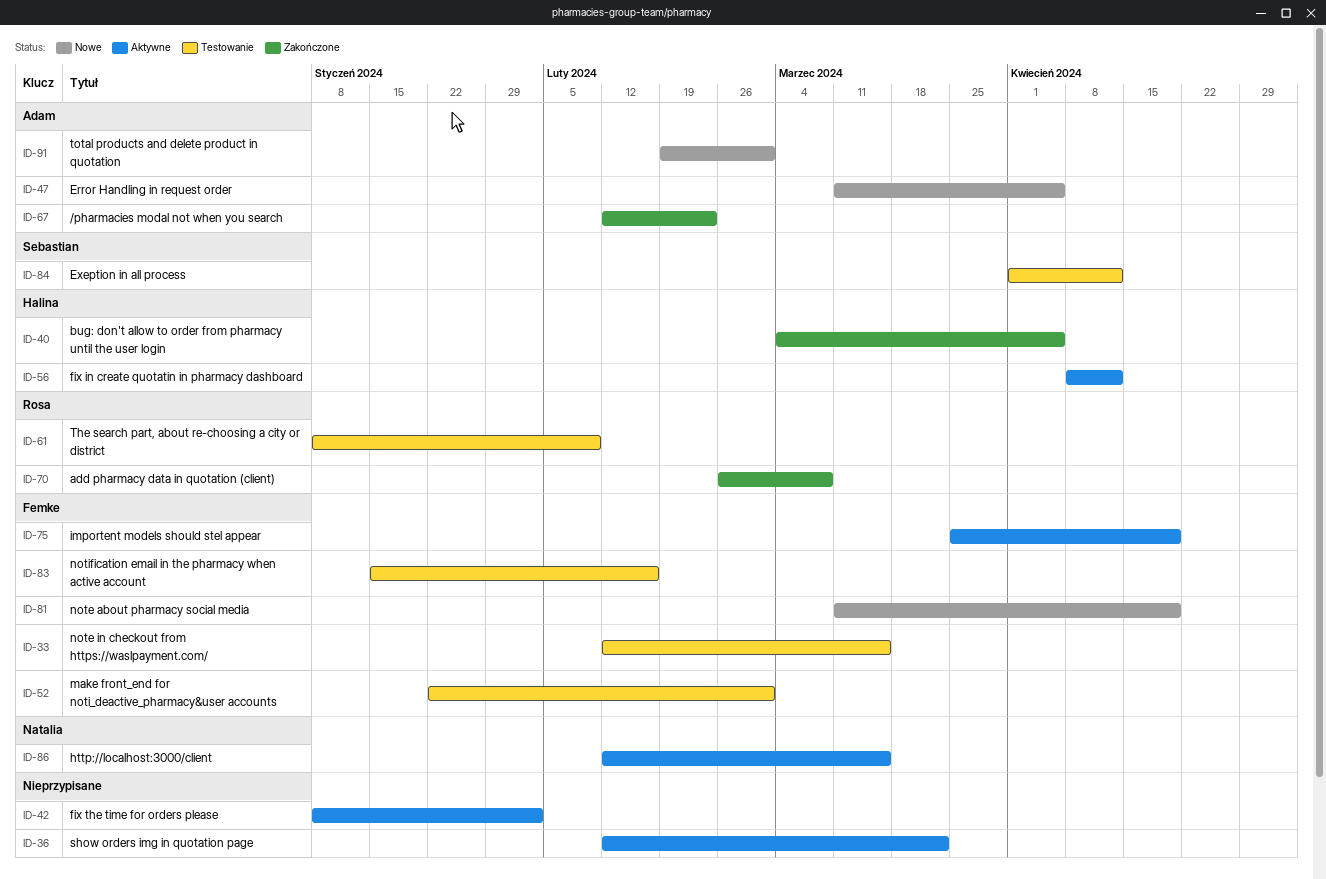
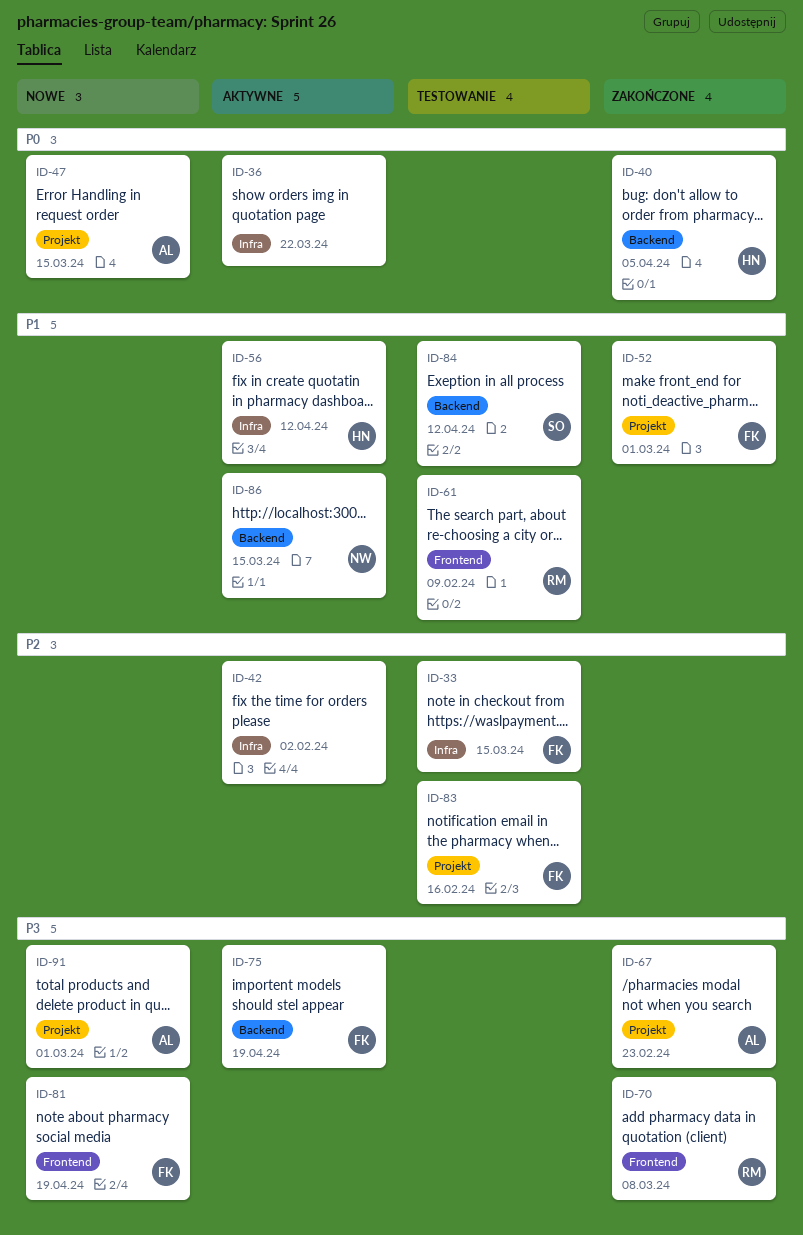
ID-47, due: Apr 5 -> Mar 15
ID-52, status: Testowanie -> Zakończone

